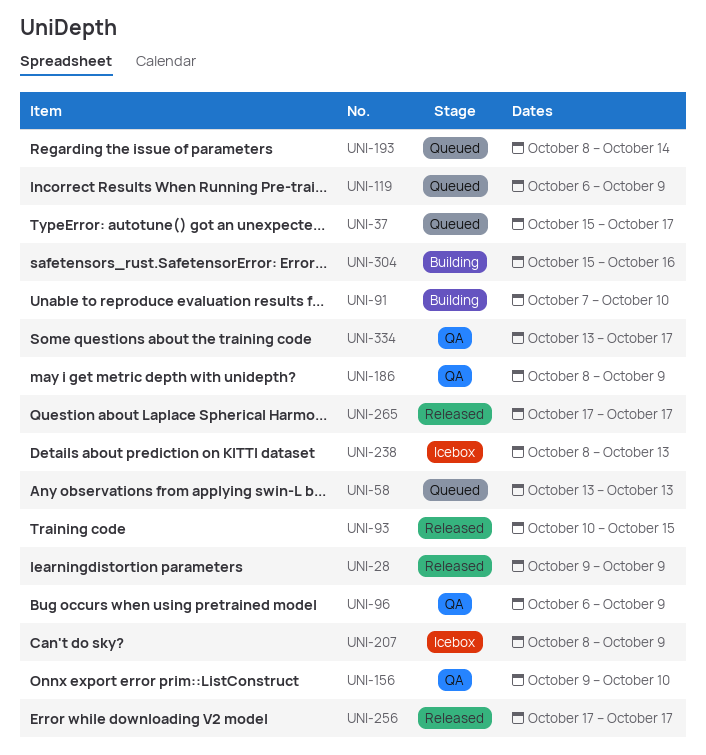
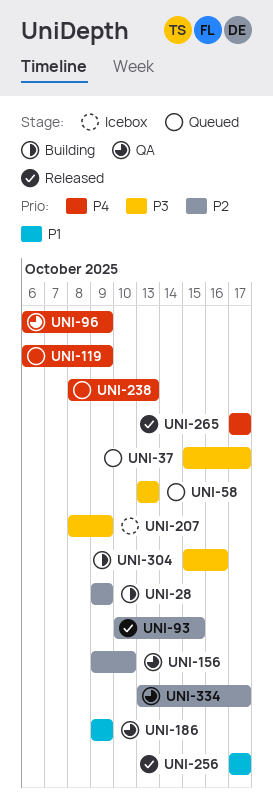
UNI-28, status: Released -> Building
UNI-91: present -> none
UNI-186, start: Oct 8 -> Oct 9
UNI-193: present -> none
UNI-238, status: Icebox -> Queued

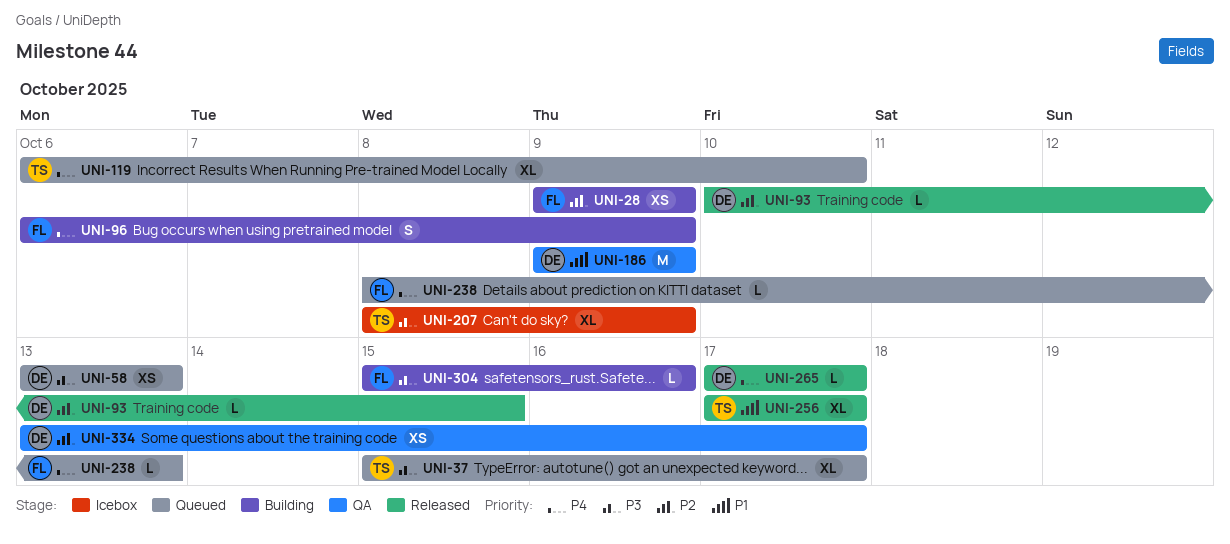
UNI-96, status: QA -> Building
UNI-119, due: Oct 9 -> Oct 10
UNI-156: present -> none

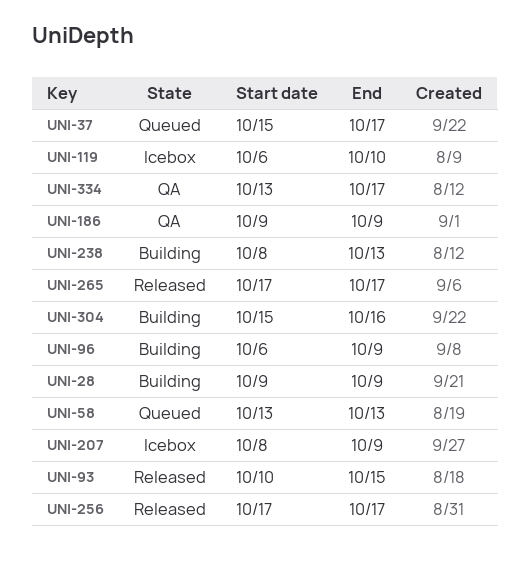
UNI-119, status: Queued -> Icebox
UNI-238, status: Queued -> Building

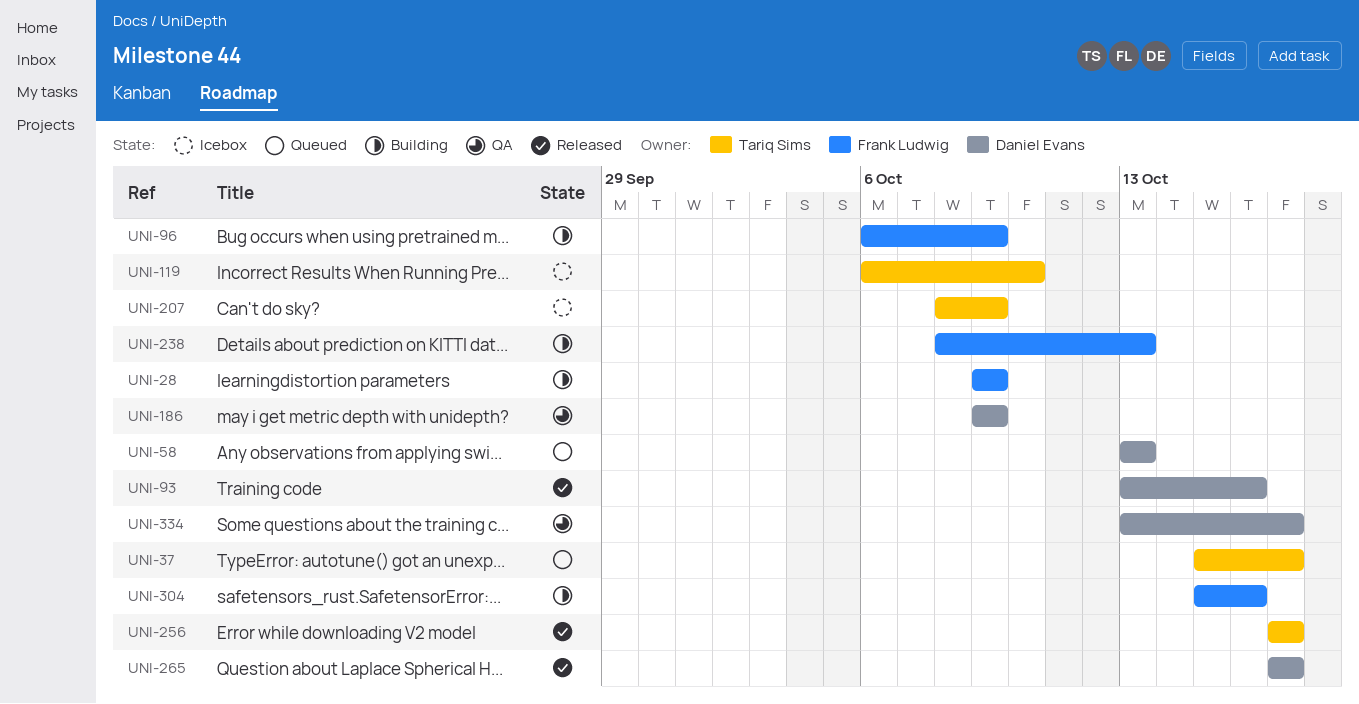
UNI-93, start: Oct 10 -> Oct 13
UNI-93, due: Oct 15 -> Oct 16

